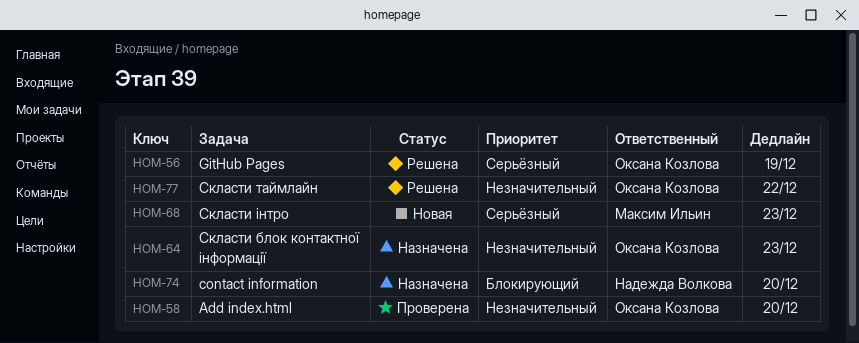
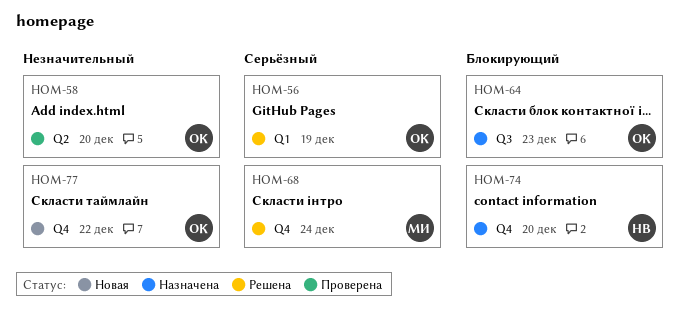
HOM-64, priority: Незначительный -> Блокирующий
HOM-68, status: Новая -> Решена
HOM-68, due: Dec 23 -> Dec 24
HOM-77, status: Решена -> Новая

